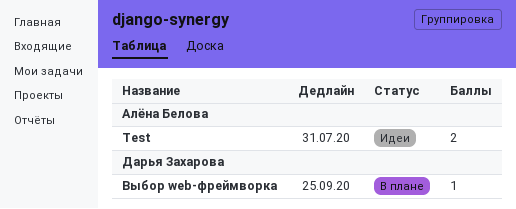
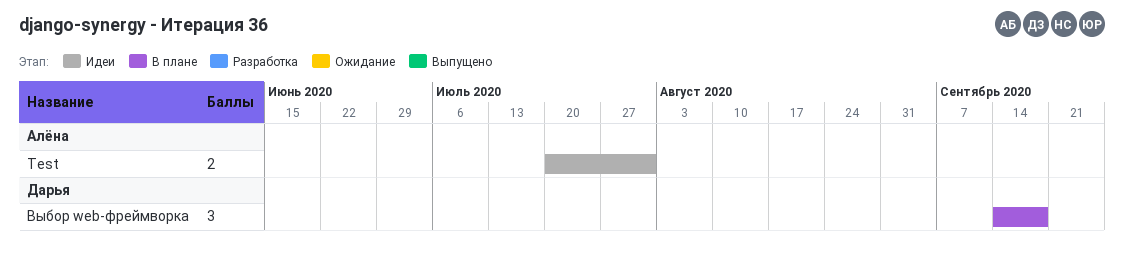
Выбор web-фреймворка, estimate: 1 -> 3
Выбор web-фреймворка, due: Sep 25 -> Sep 18

